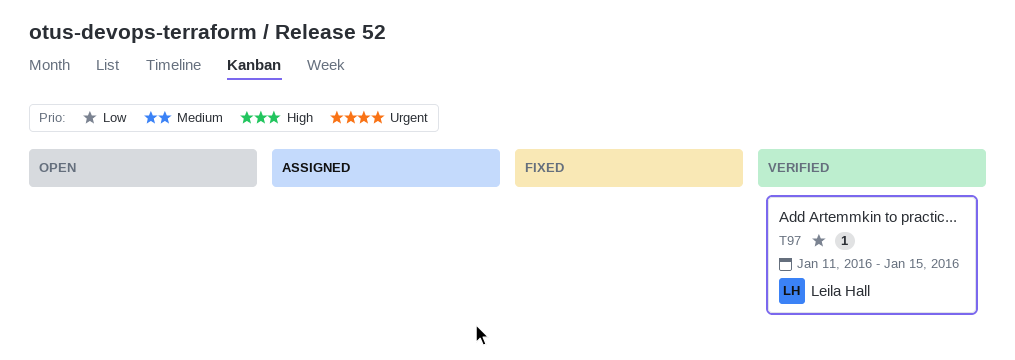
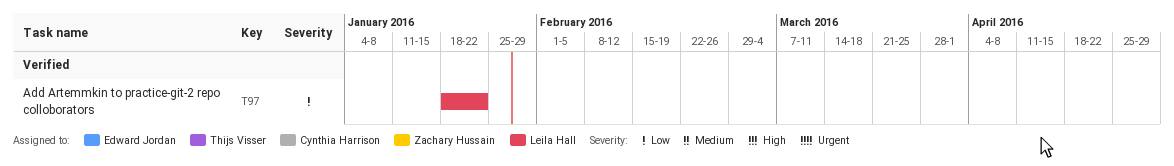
T97, start: Jan 11 -> Jan 18
T97, due: Jan 15 -> Jan 22

